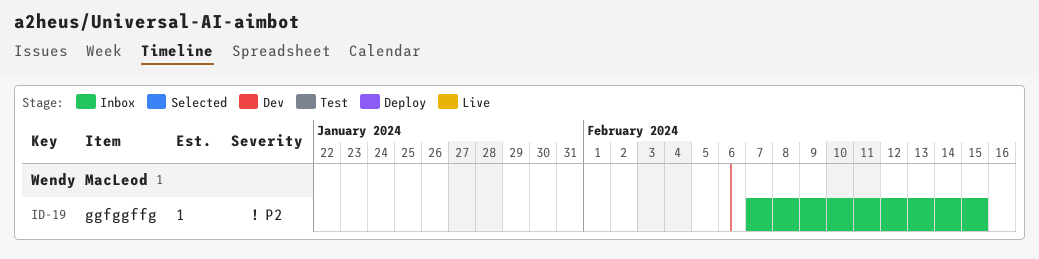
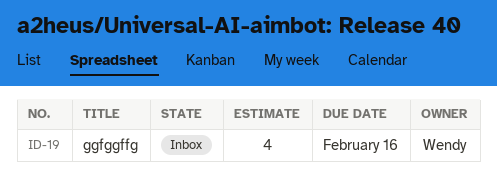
ID-19, estimate: 1 -> 4
ID-19, due: Feb 15 -> Feb 16

